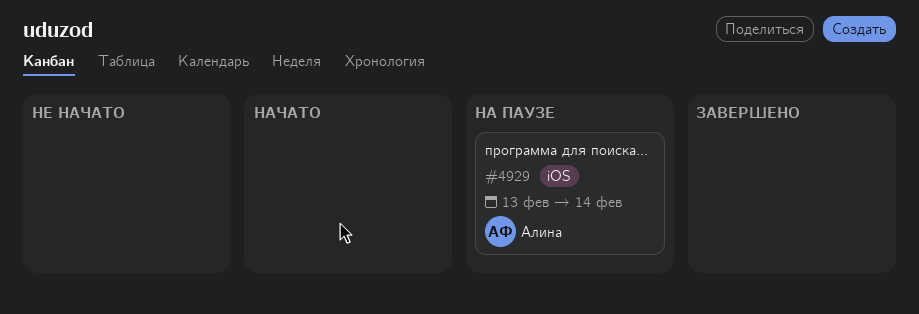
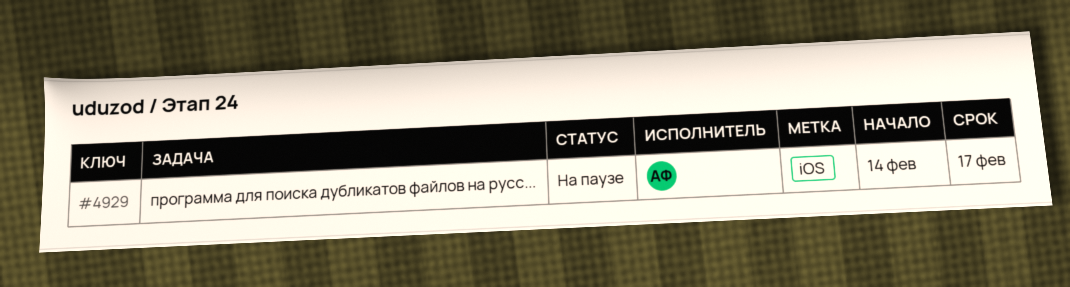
#4929, start: Feb 13 -> Feb 14
#4929, due: Feb 14 -> Feb 17

